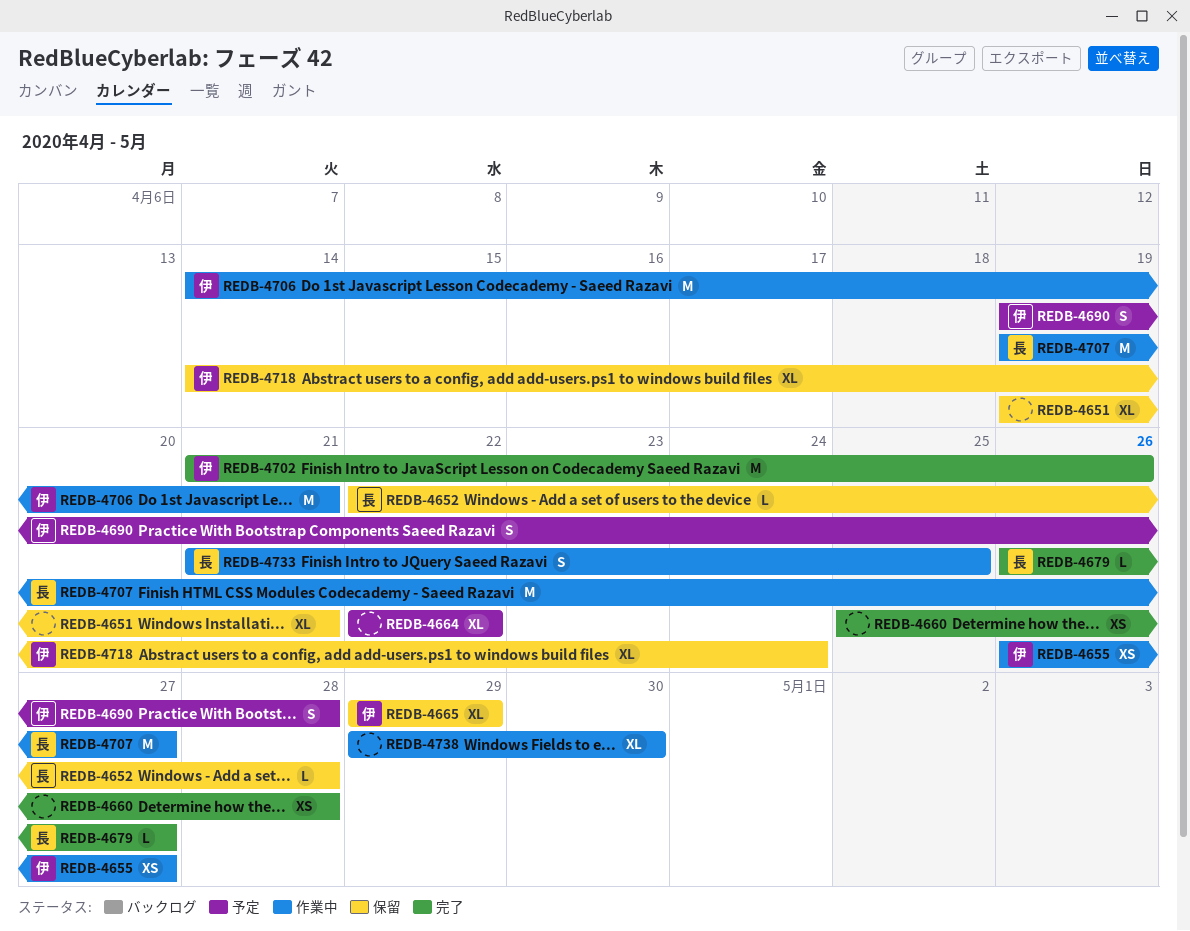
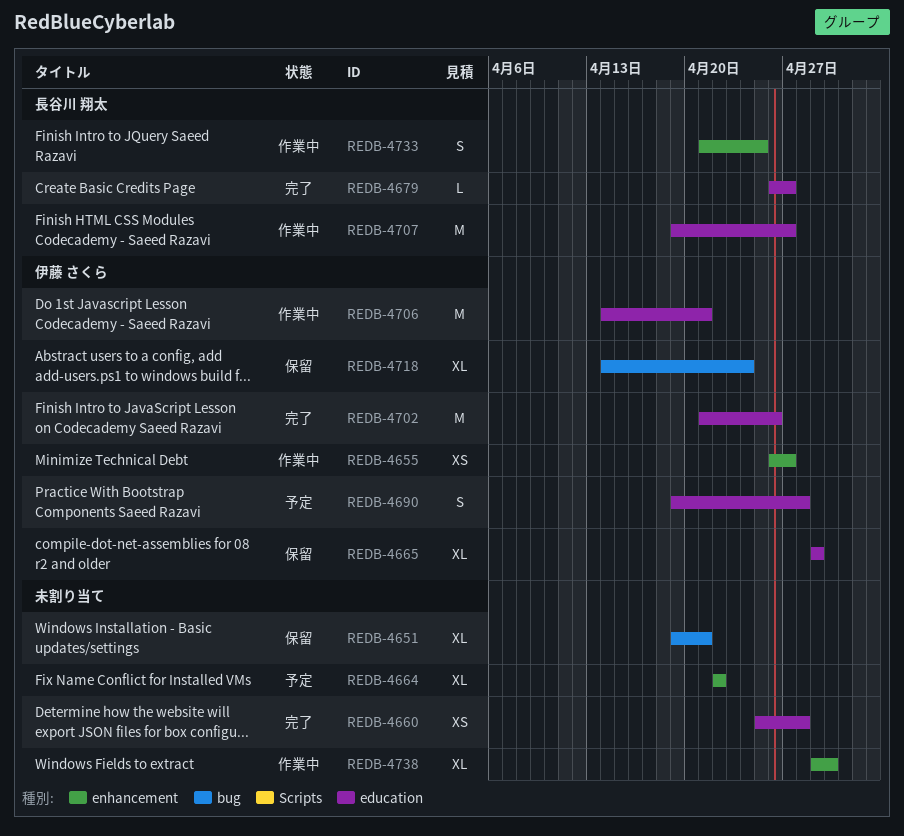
REDB-4652: present -> none

